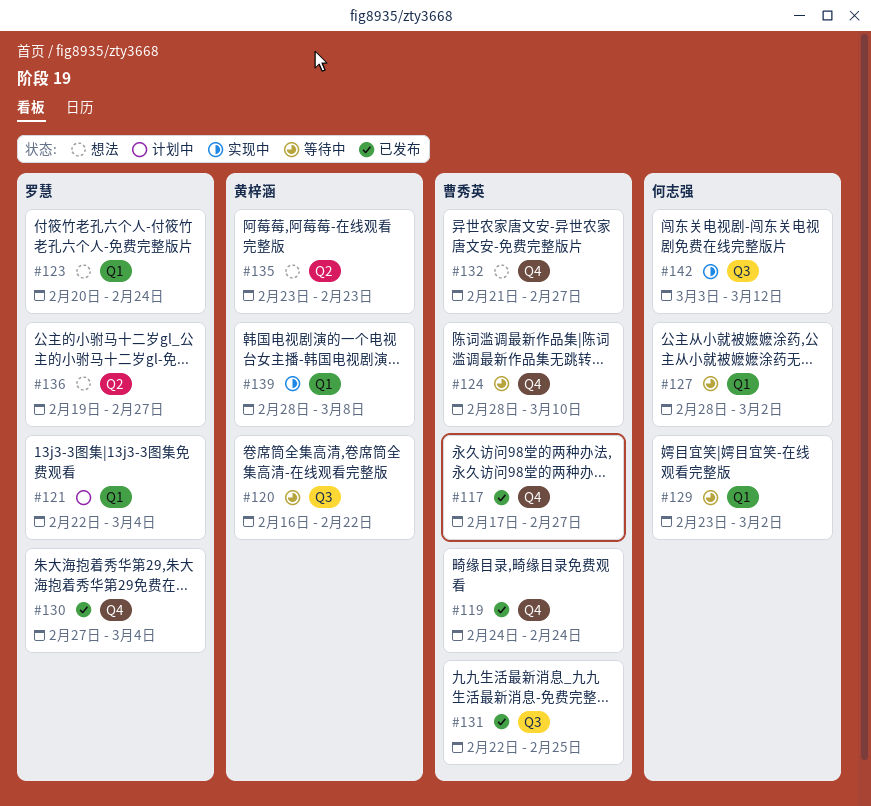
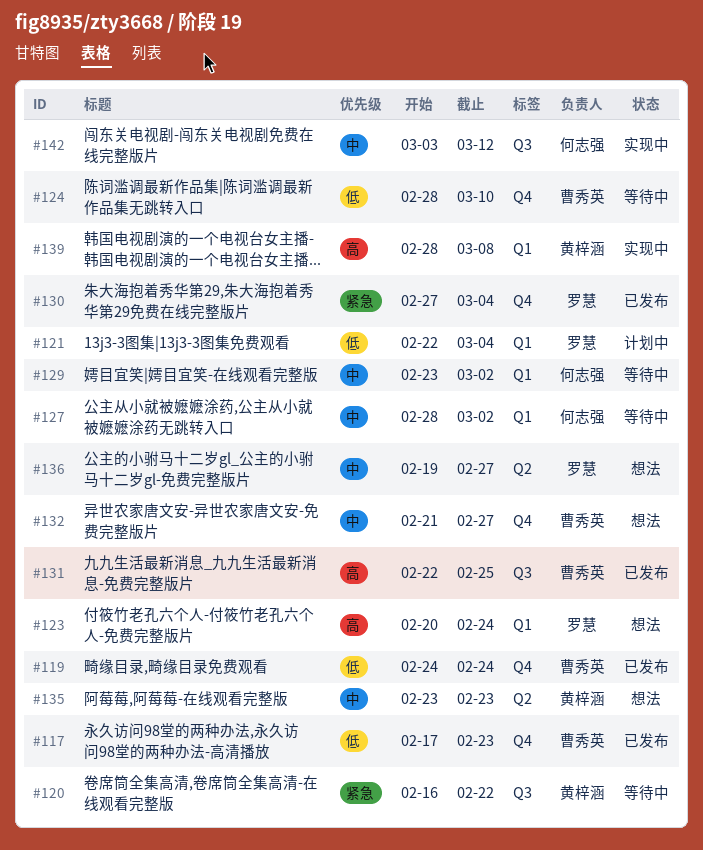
#117, due: Feb 27 -> Feb 23

